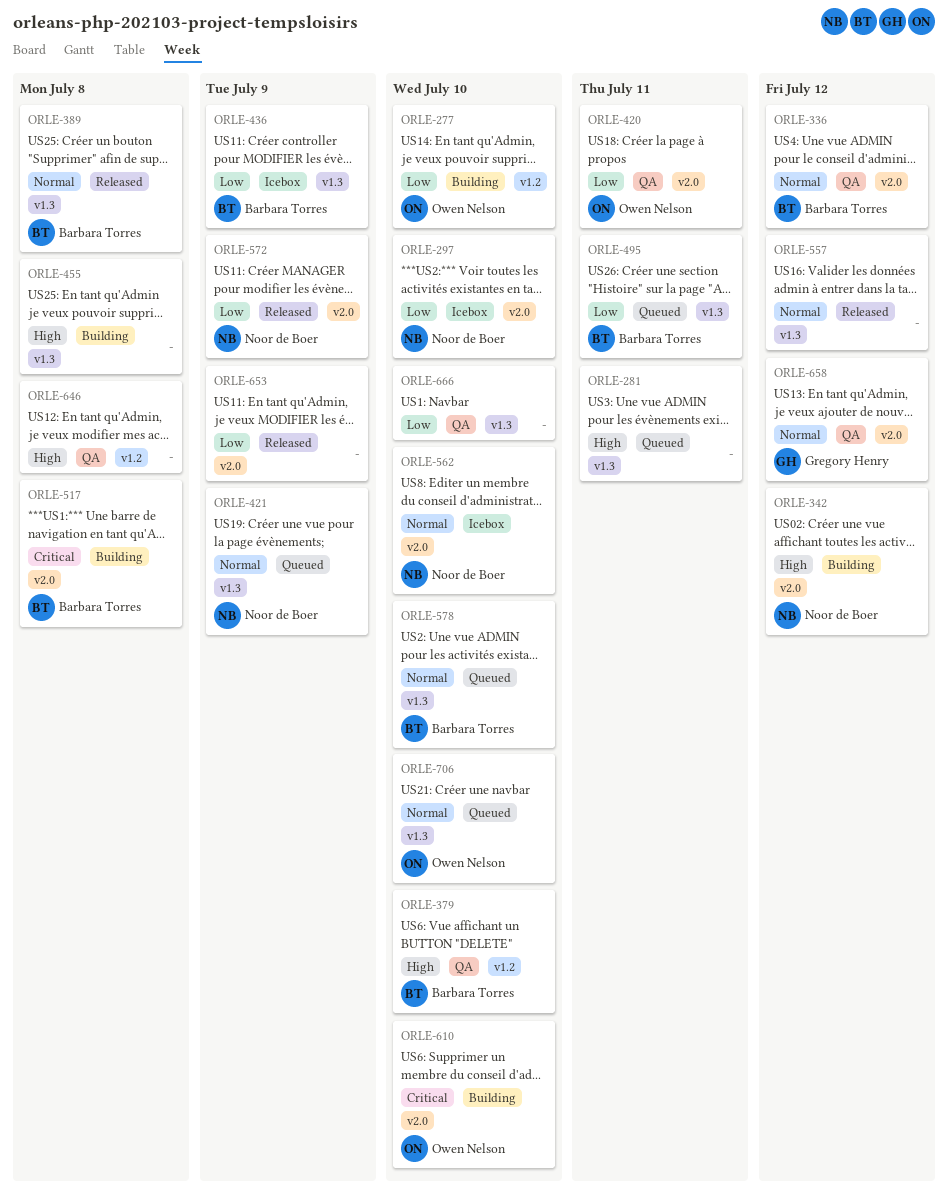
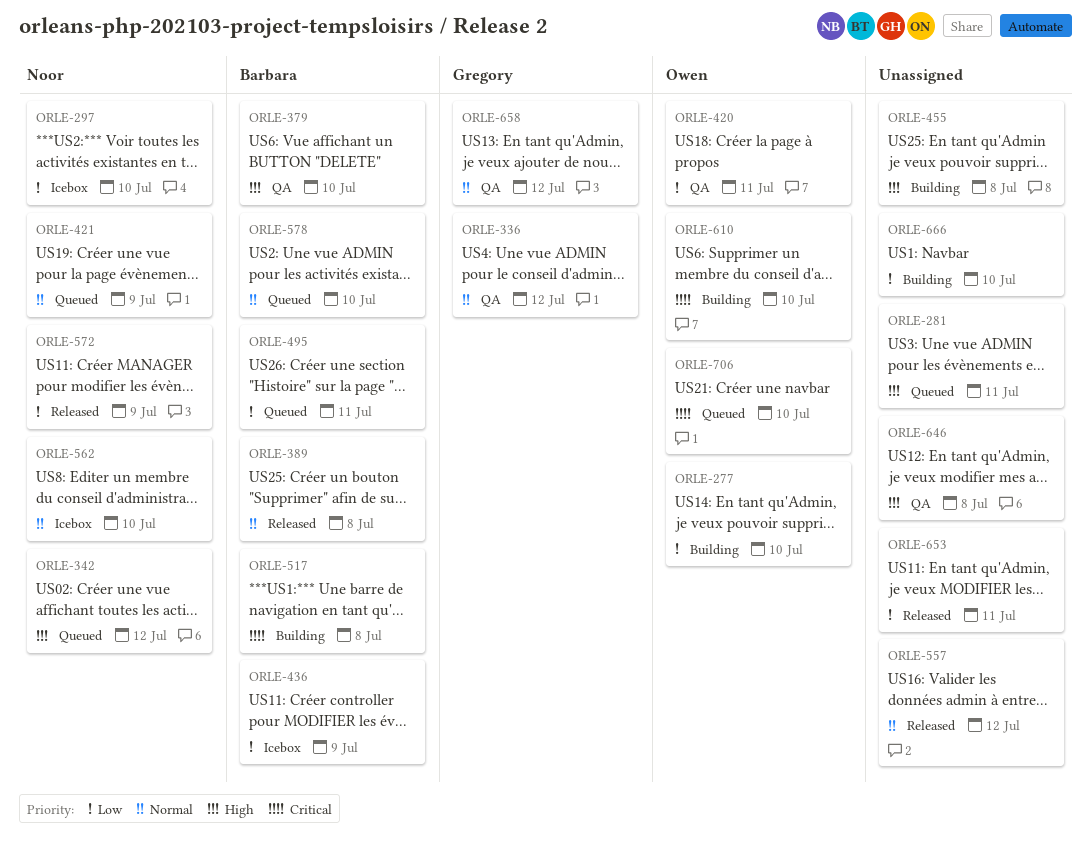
ORLE-336, owner: Barbara Torres -> Gregory Henry
ORLE-342, status: Building -> Queued
ORLE-653, due: Jul 9 -> Jul 11
ORLE-666, status: QA -> Building
ORLE-706, priority: Normal -> Critical

